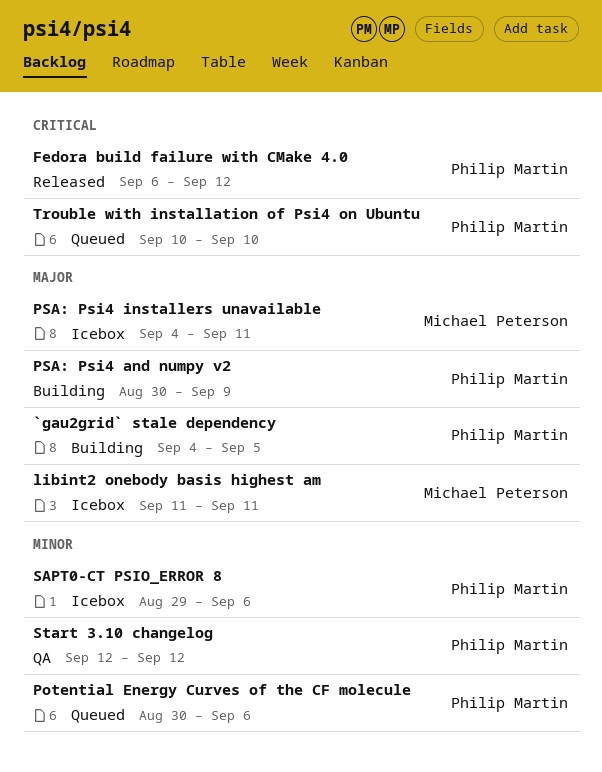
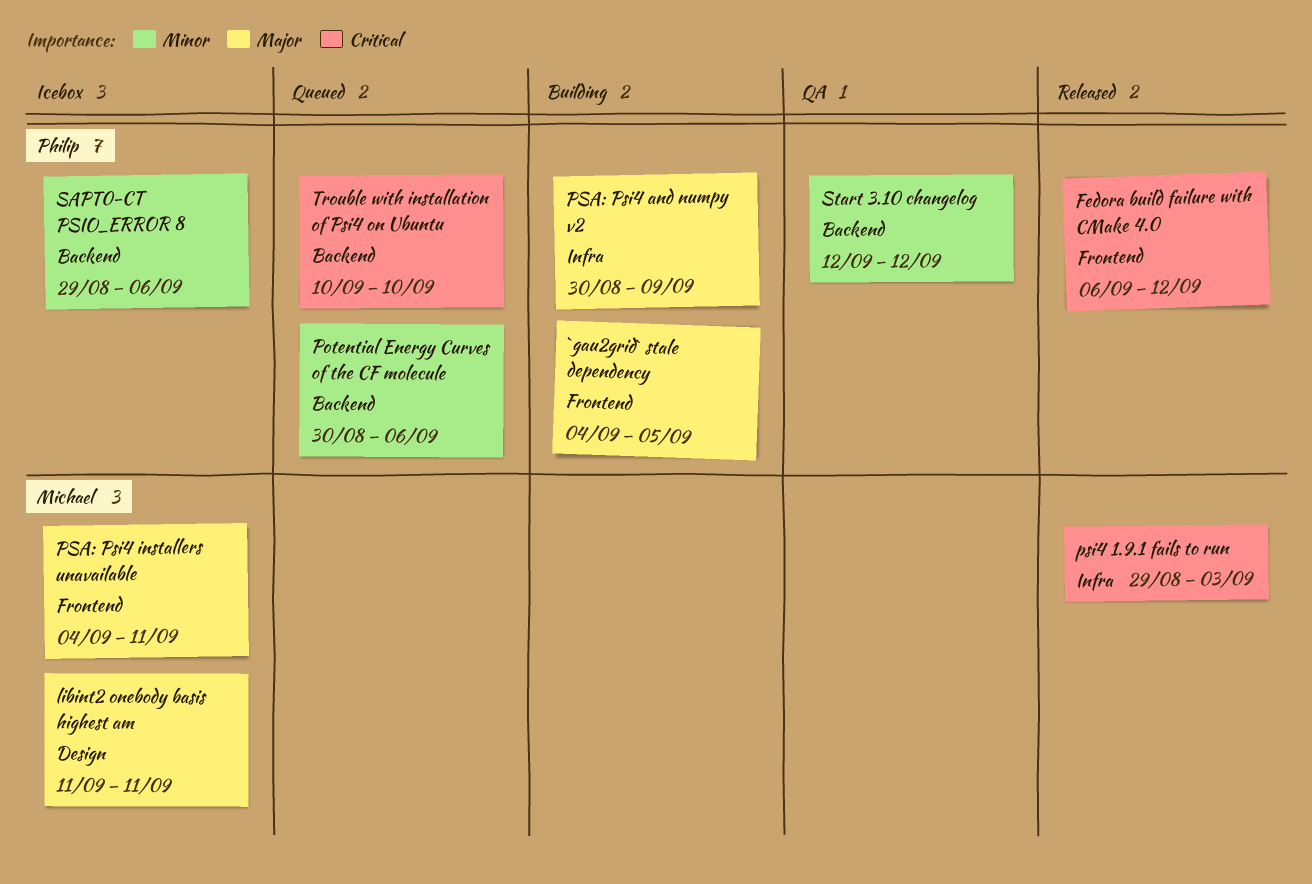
psi4 1.9.1 fails to run: none -> present

